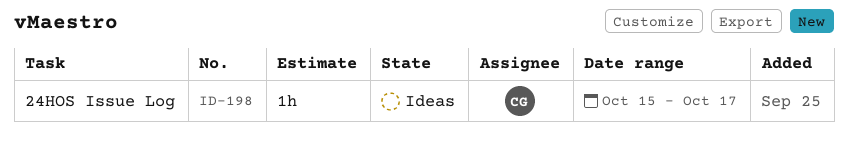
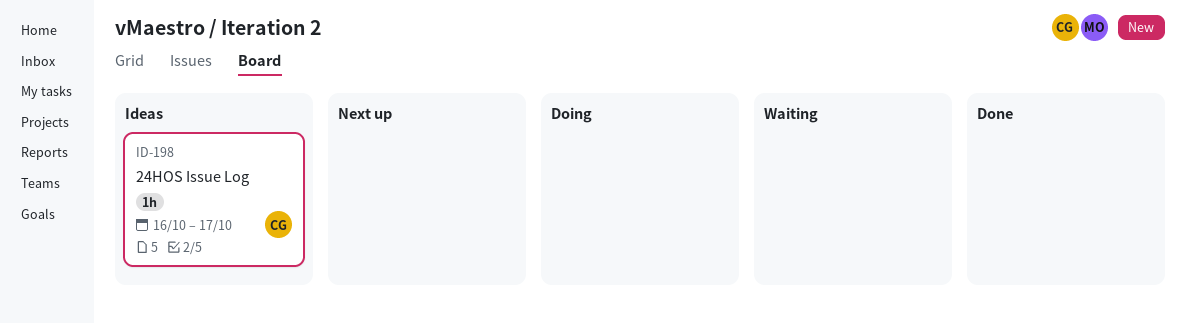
ID-198, start: Oct 15 -> Oct 16

